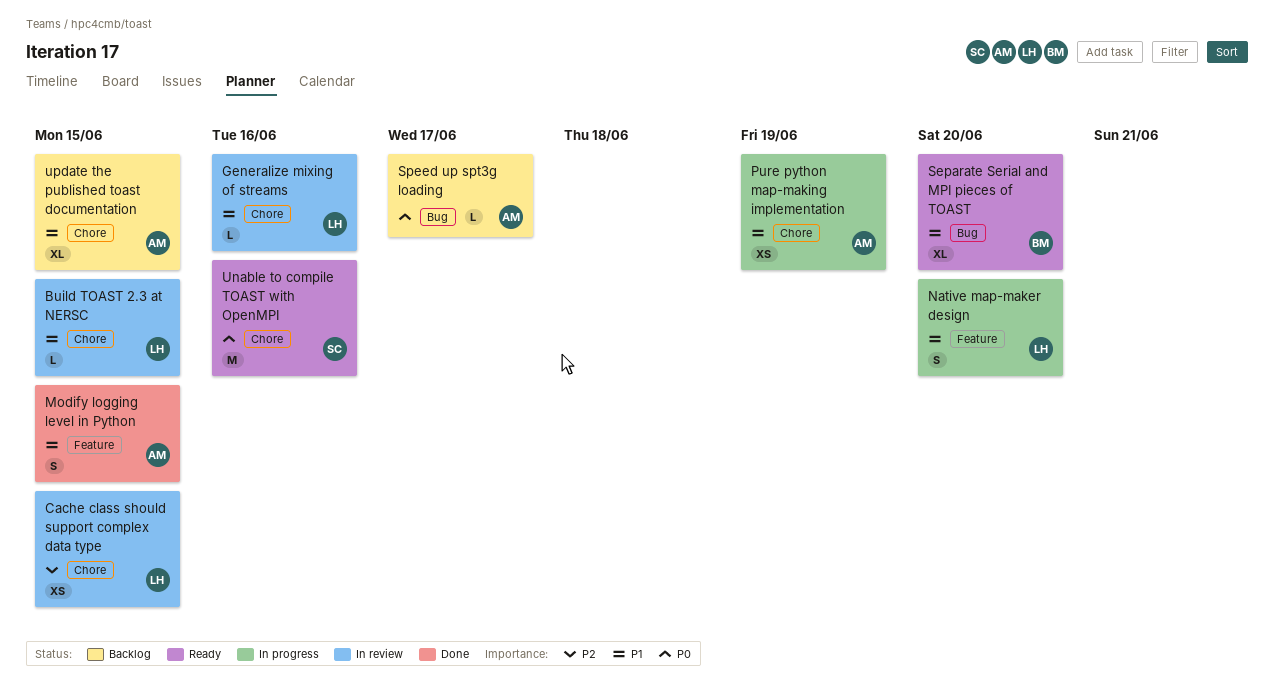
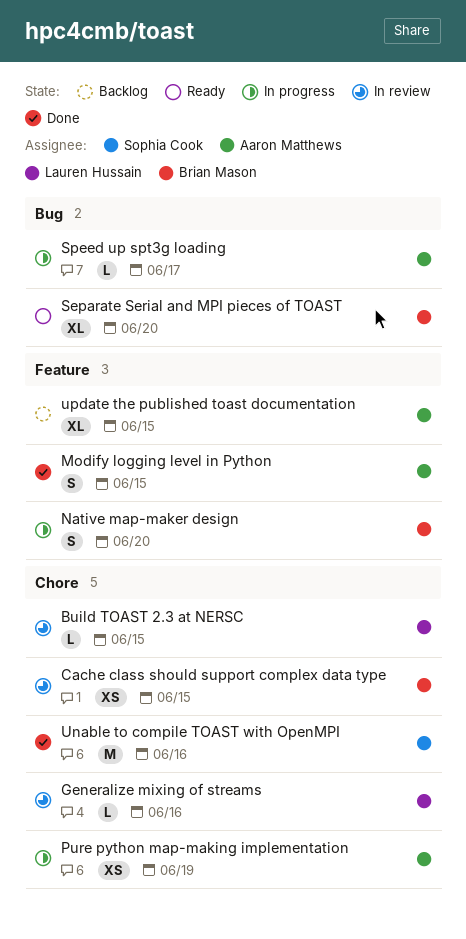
Cache class should support complex data type, owner: Lauren Hussain -> Brian Mason
Native map-maker design, owner: Lauren Hussain -> Brian Mason
Speed up spt3g loading, status: Backlog -> In progress
Unable to compile TOAST with OpenMPI, status: Ready -> Done
update the published toast documentation, label: Chore -> Feature

